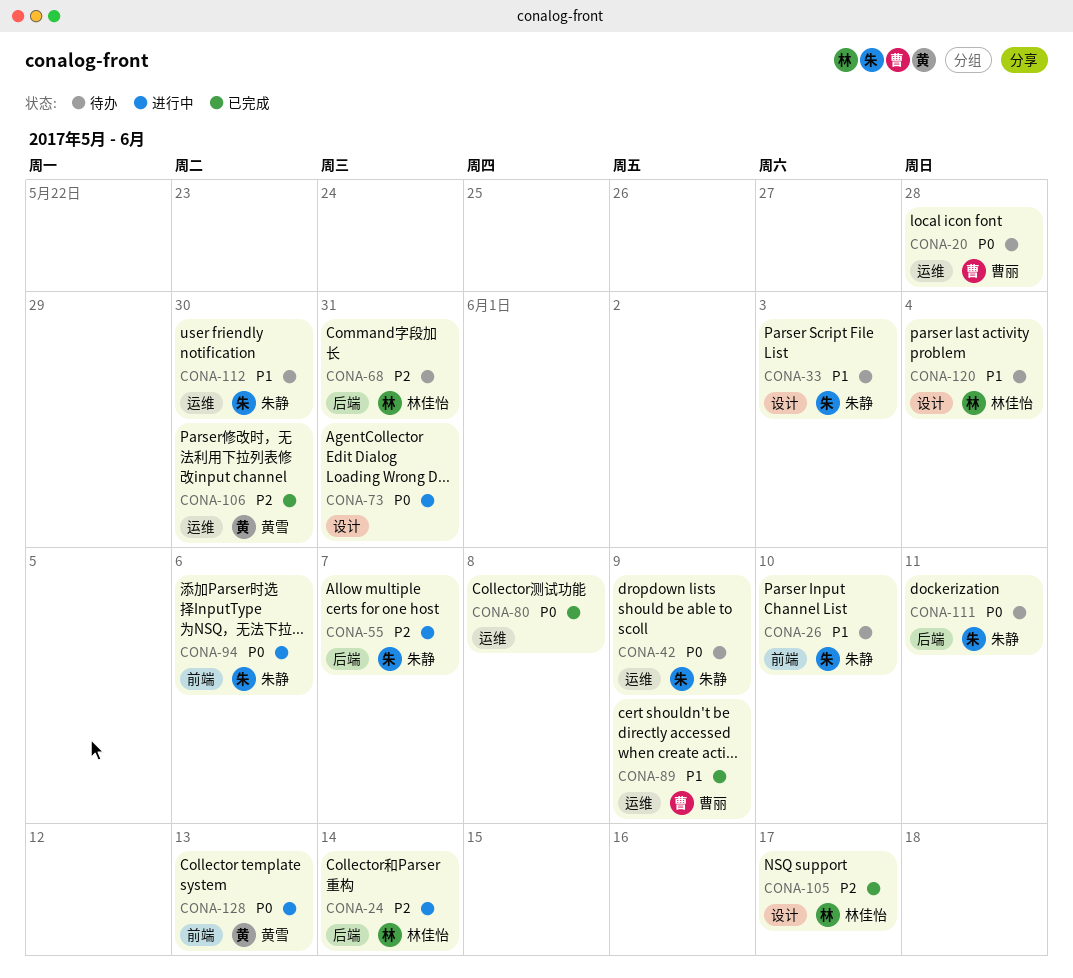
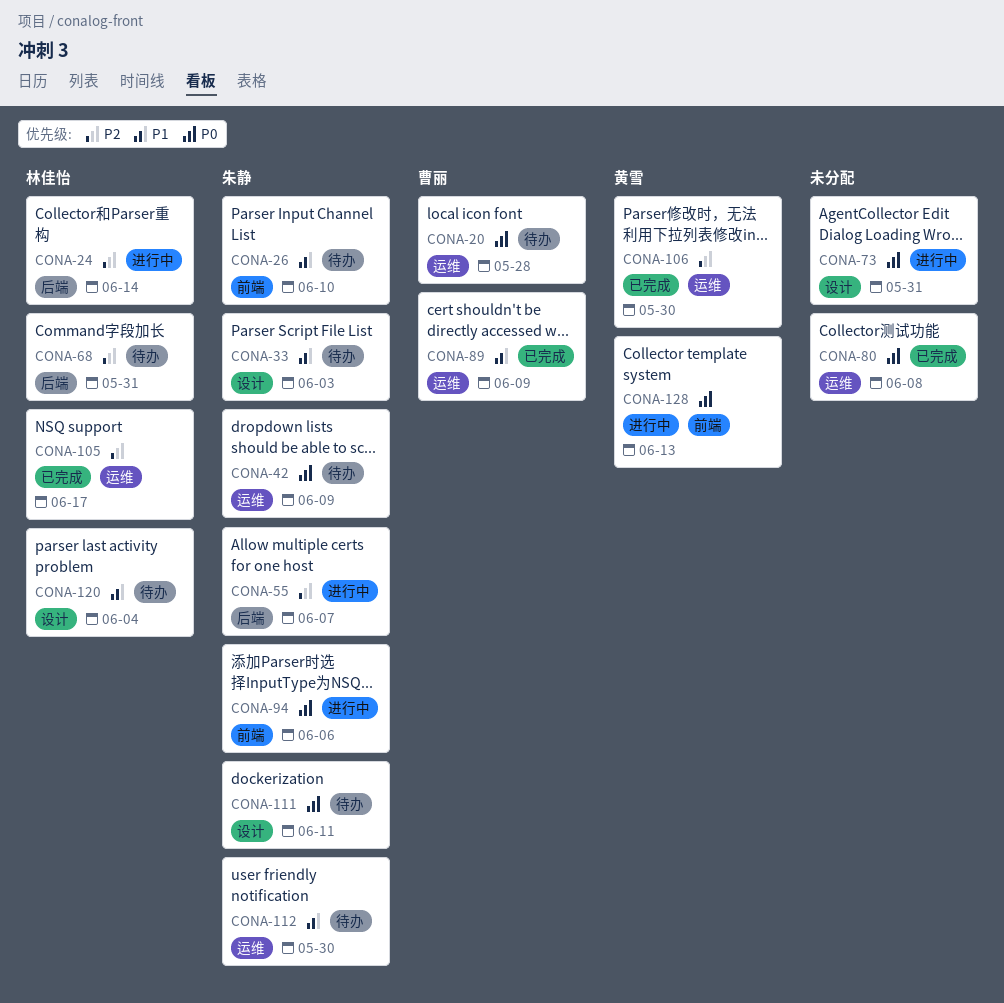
CONA-105, label: 设计 -> 运维
CONA-111, label: 后端 -> 设计

